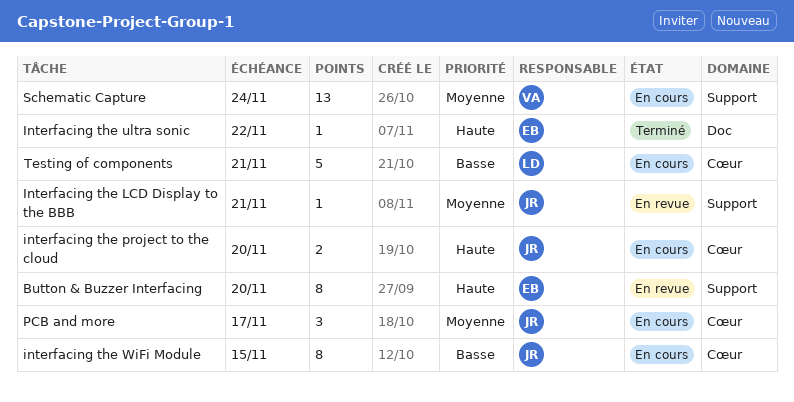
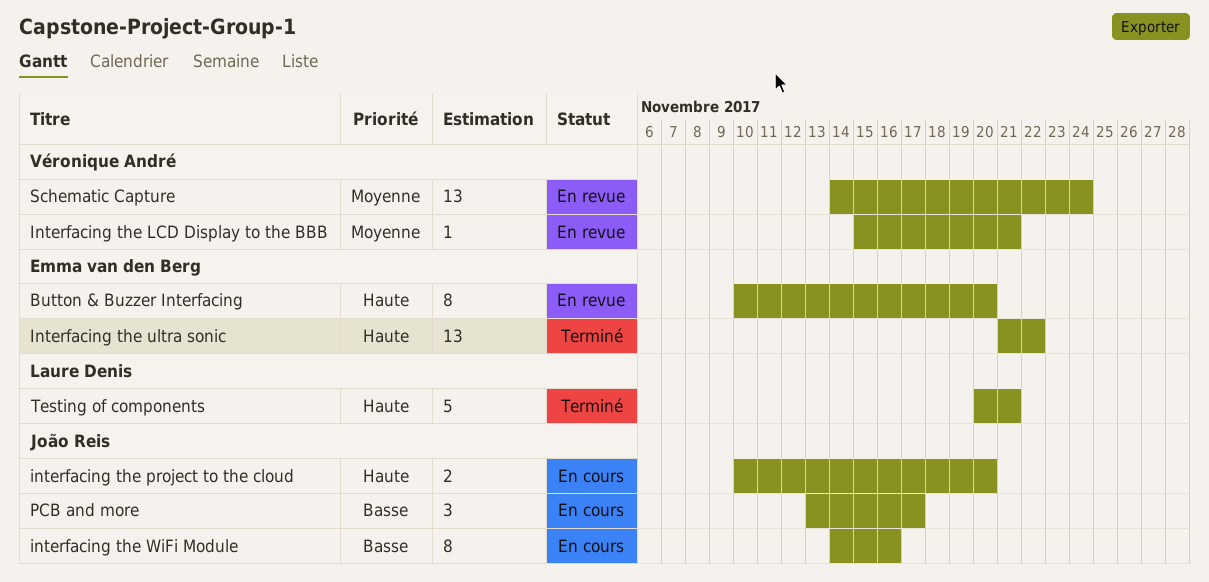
Interfacing the LCD Display to the BBB, owner: João Reis -> Véronique André
Interfacing the ultra sonic, estimate: 1 -> 13
interfacing the WiFi Module, due: Nov 15 -> Nov 16
PCB and more, priority: Moyenne -> Basse
Schematic Capture, status: En cours -> En revue
Testing of components, status: En cours -> Terminé
Testing of components, priority: Basse -> Haute

